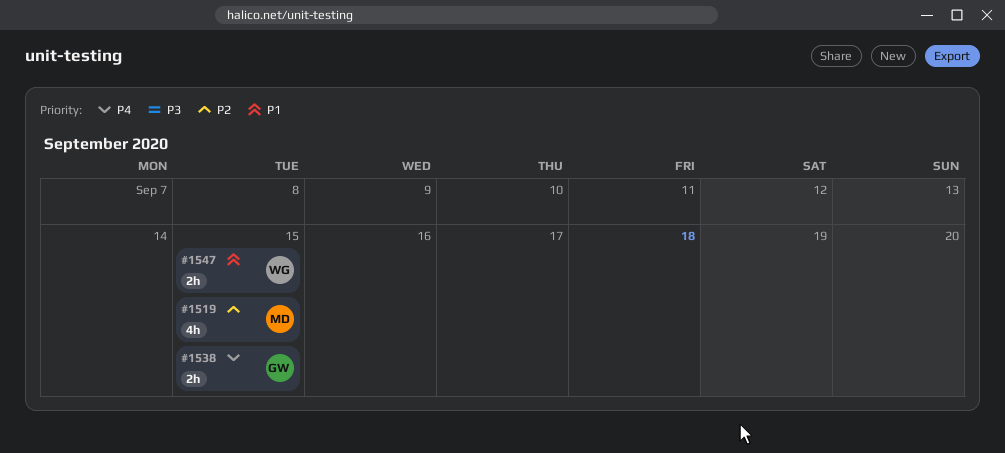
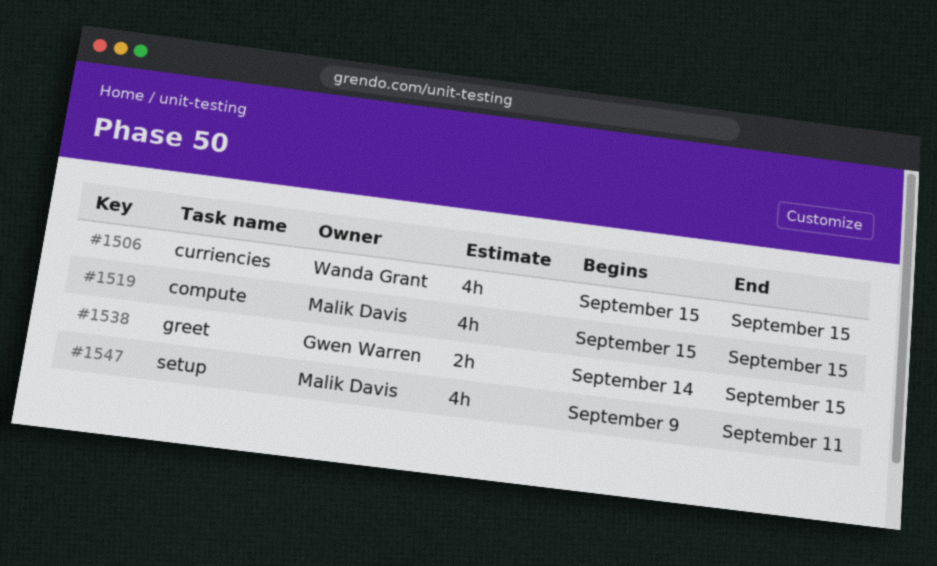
#1506: none -> present
#1547, owner: Wanda Grant -> Malik Davis
#1547, estimate: 2h -> 4h
#1547, due: Sep 15 -> Sep 11

